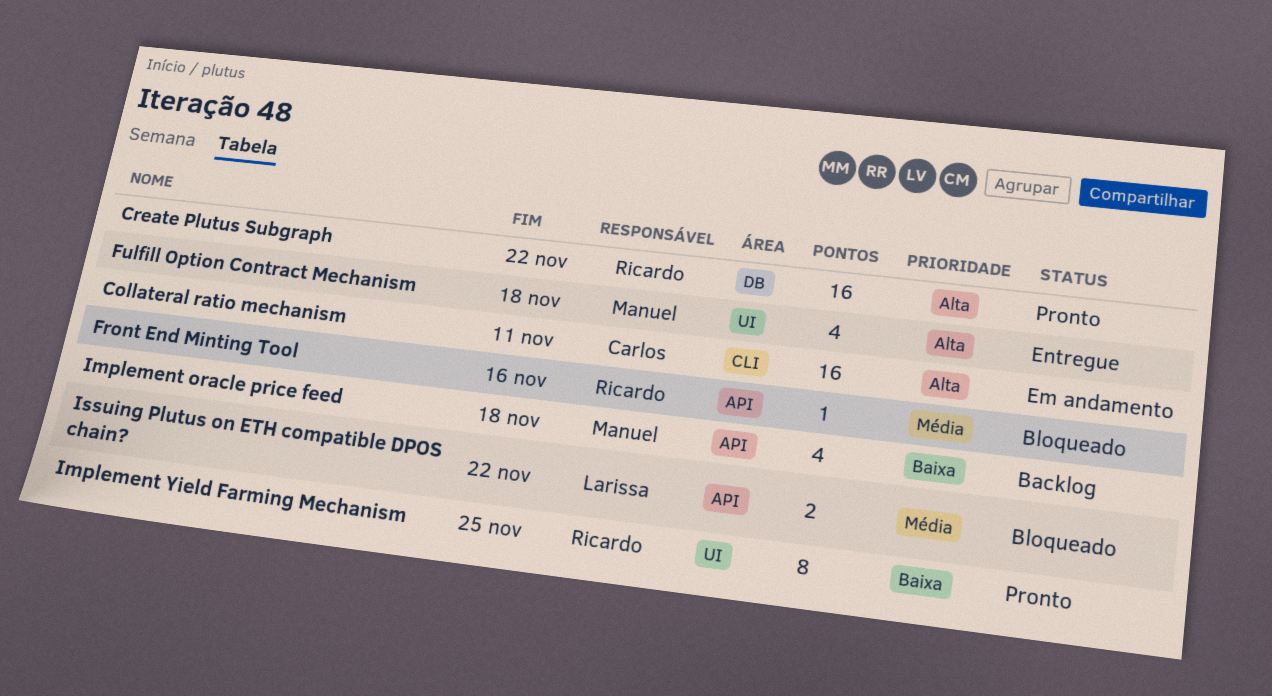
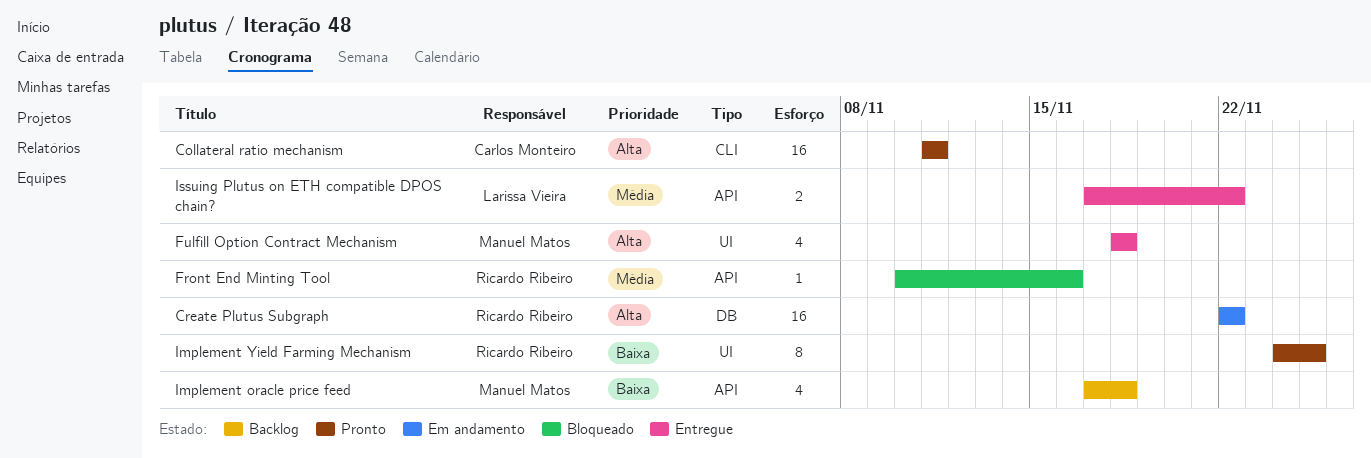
Collateral ratio mechanism, status: Em andamento -> Pronto
Create Plutus Subgraph, status: Pronto -> Em andamento
Issuing Plutus on ETH compatible DPOS chain?, status: Bloqueado -> Entregue

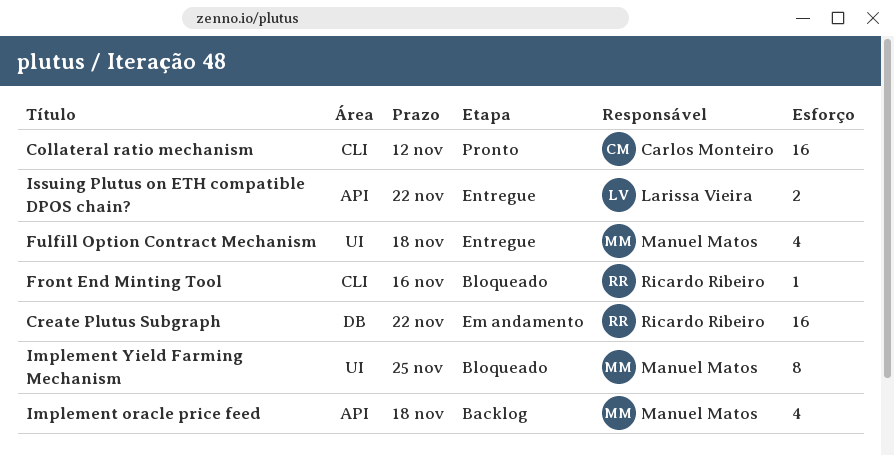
Collateral ratio mechanism, due: Nov 11 -> Nov 12
Front End Minting Tool, label: API -> CLI
Implement Yield Farming Mechanism, status: Pronto -> Bloqueado
Implement Yield Farming Mechanism, owner: Ricardo Ribeiro -> Manuel Matos

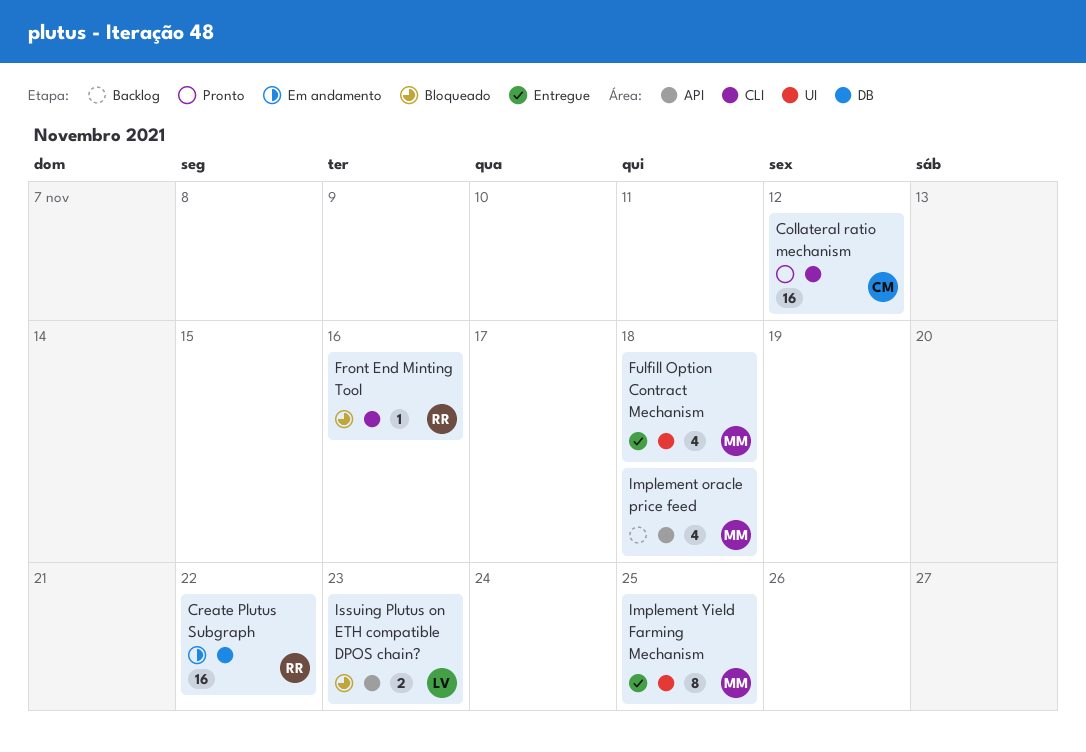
Implement Yield Farming Mechanism, status: Bloqueado -> Entregue
Issuing Plutus on ETH compatible DPOS chain?, status: Entregue -> Bloqueado
Issuing Plutus on ETH compatible DPOS chain?, due: Nov 22 -> Nov 23

